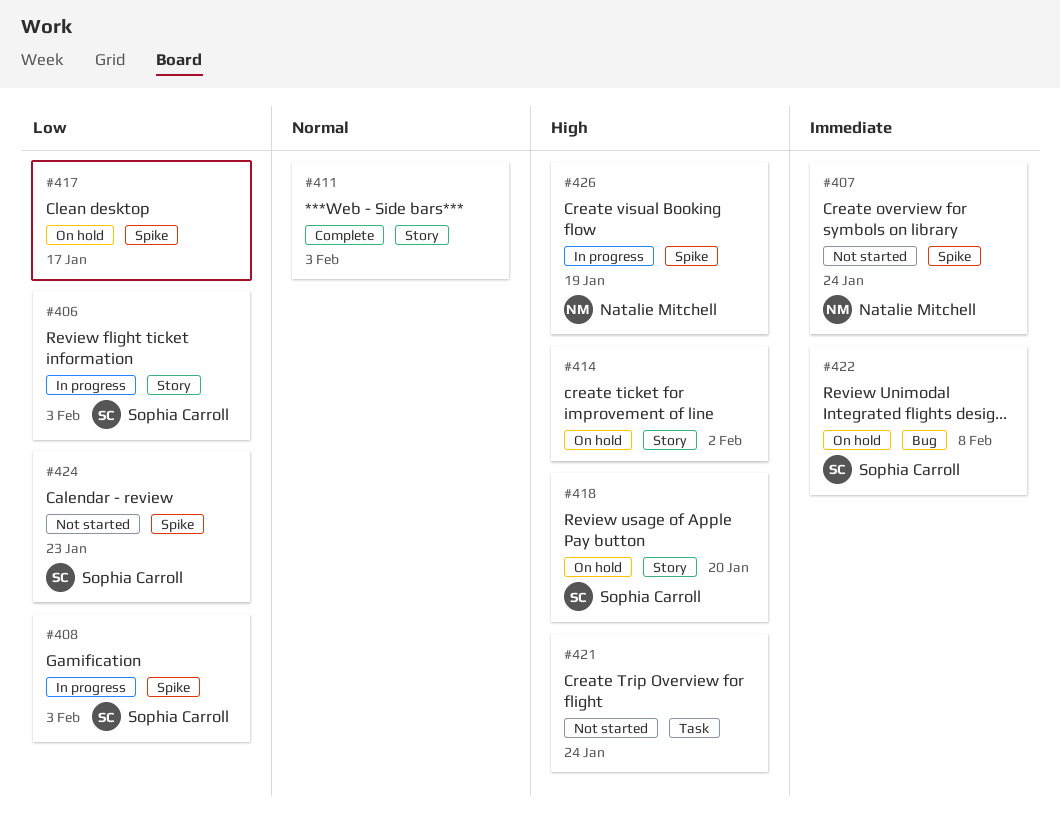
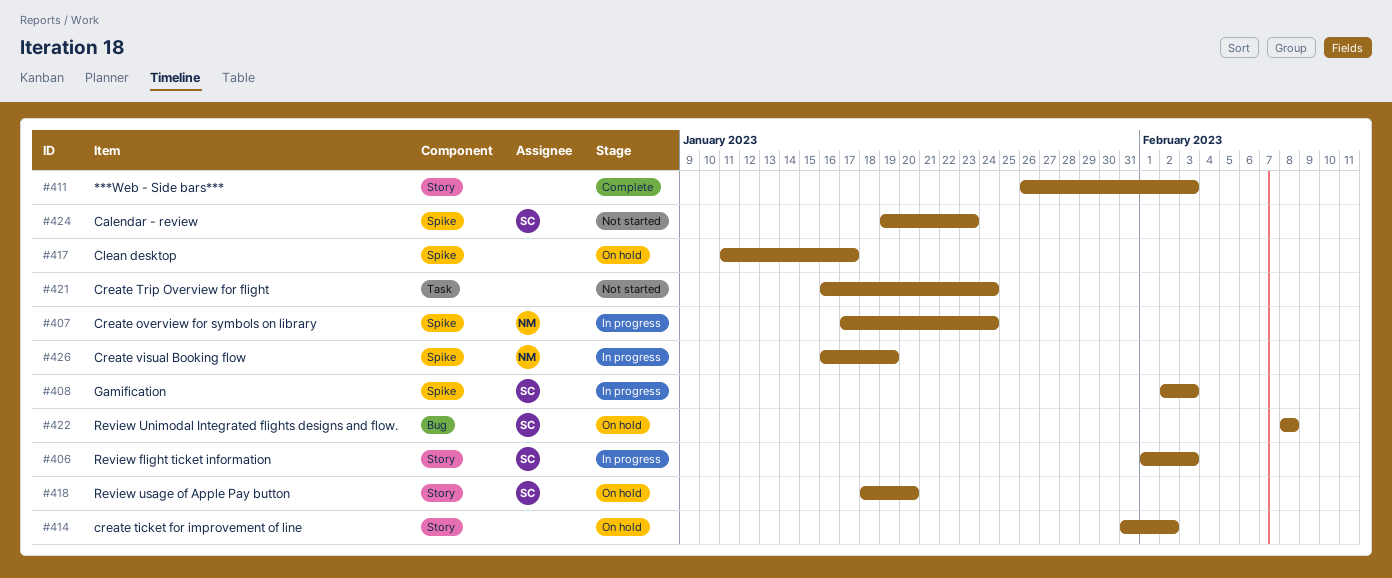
#407, status: Not started -> In progress

